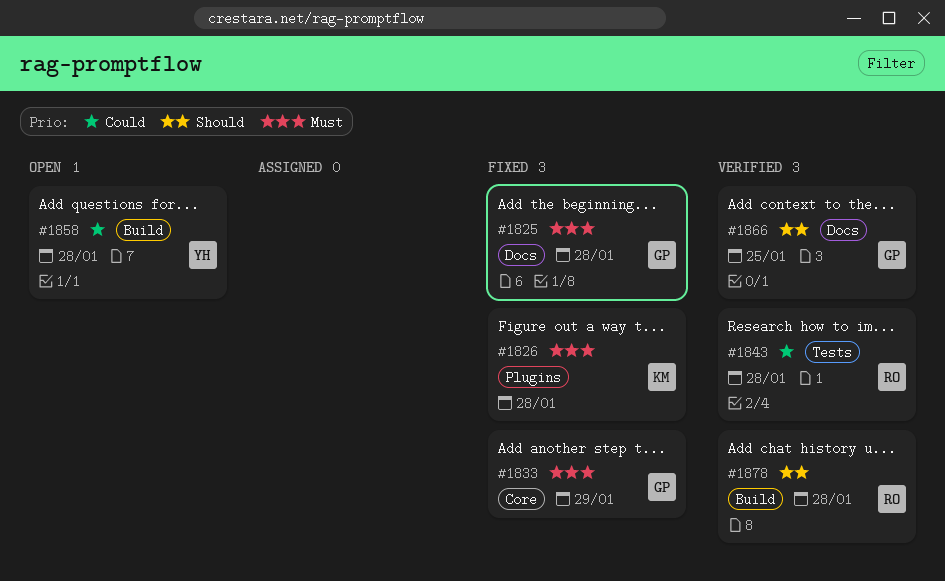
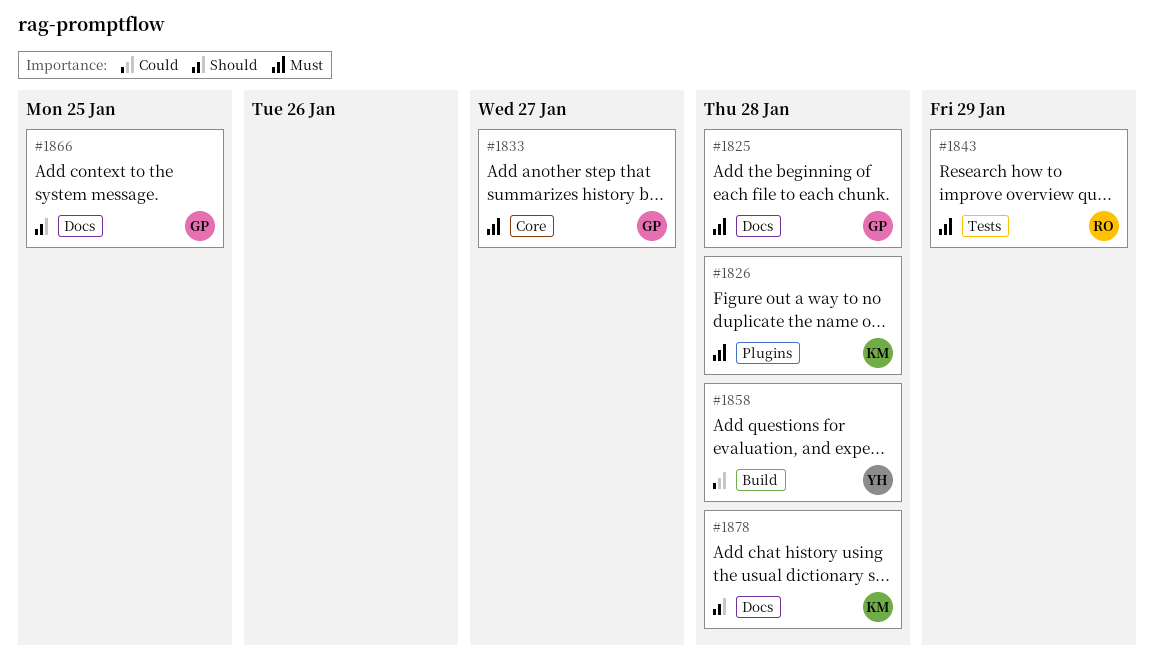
#1833, due: Jan 29 -> Jan 27
#1843, priority: Could -> Must
#1843, due: Jan 28 -> Jan 29
#1878, owner: RO -> KM
#1878, label: Build -> Docs

